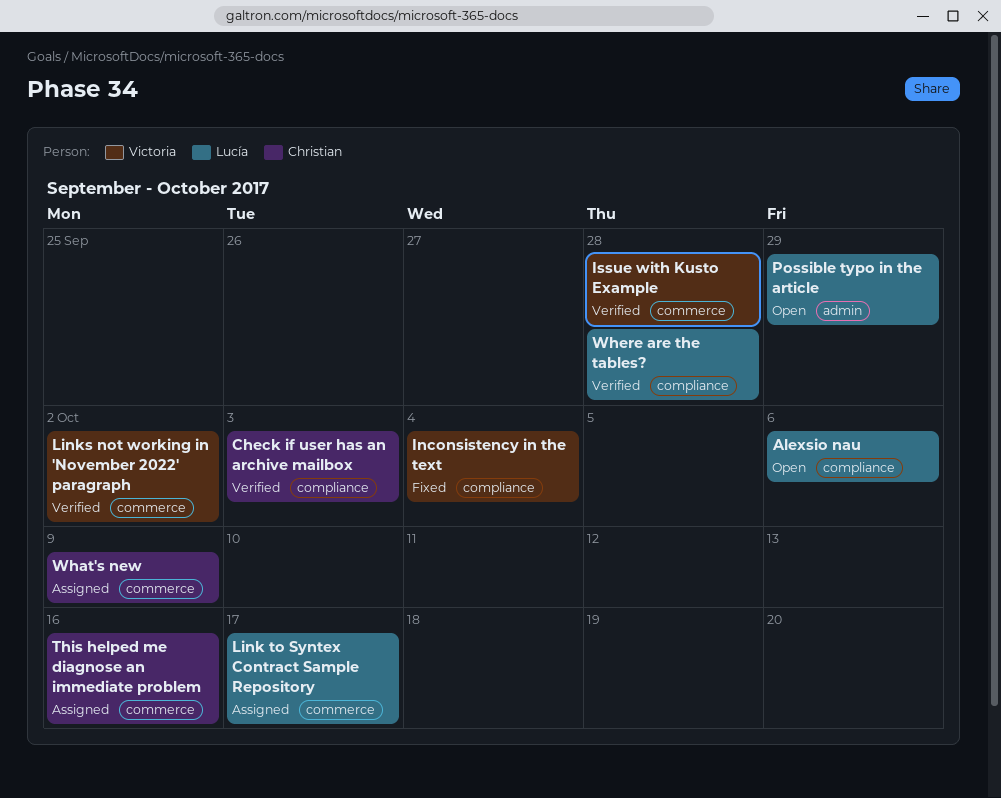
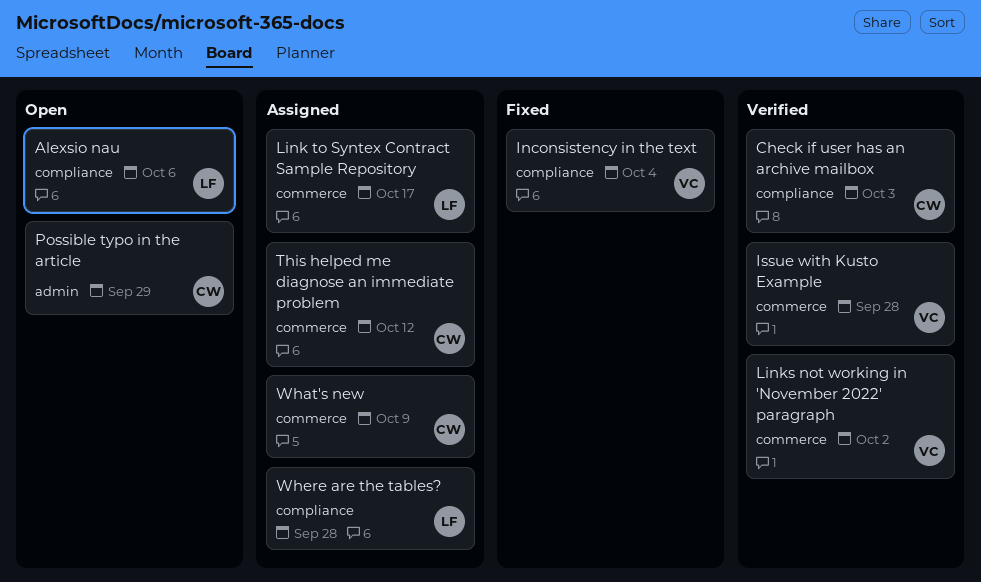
Possible typo in the article, owner: Lucía -> Christian
This helped me diagnose an immediate problem, due: Oct 16 -> Oct 12
Where are the tables?, status: Verified -> Assigned

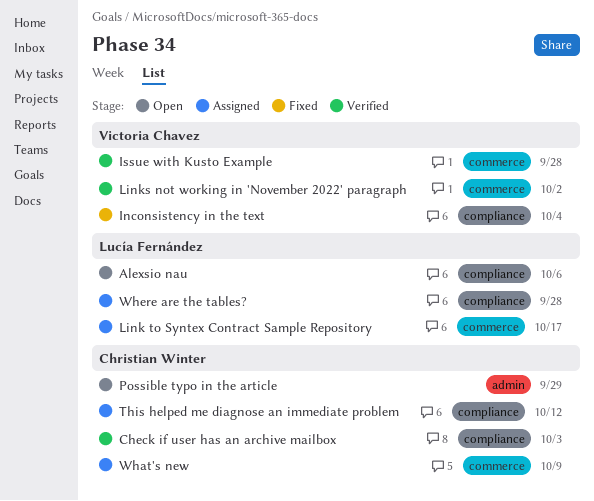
This helped me diagnose an immediate problem, label: commerce -> compliance

